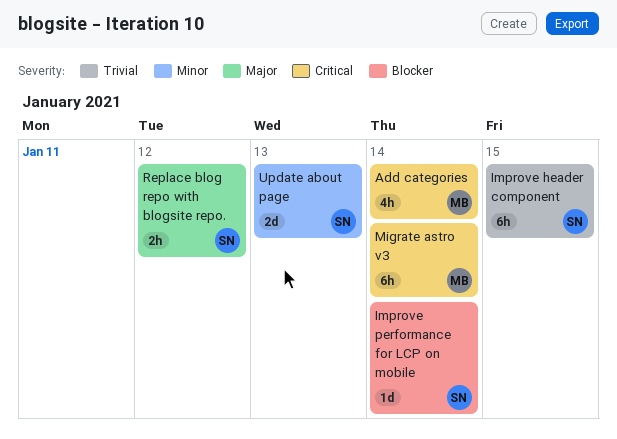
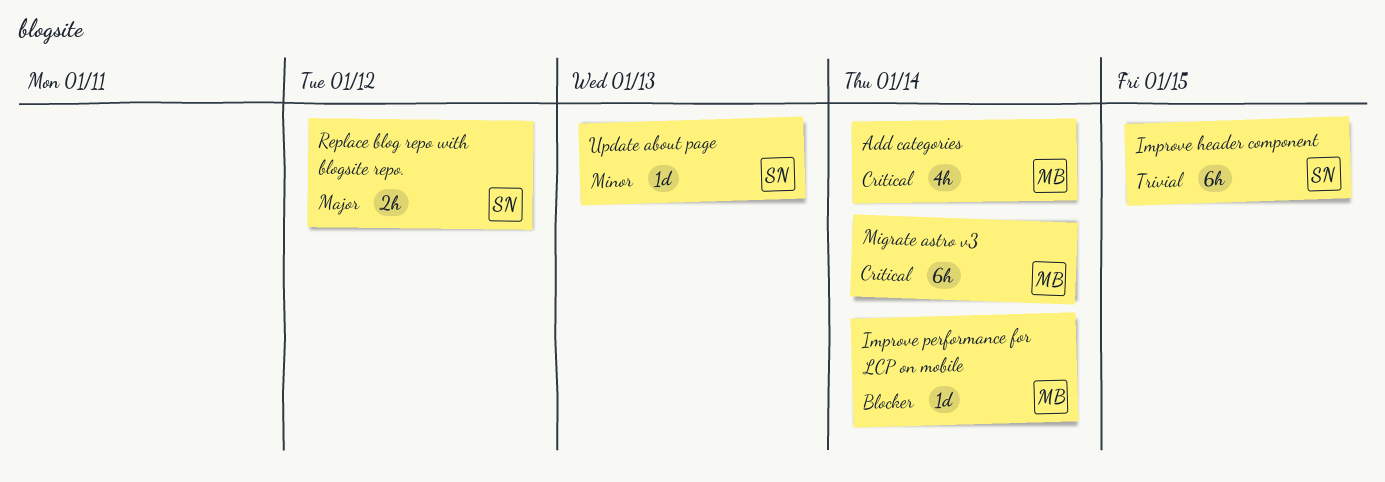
Improve performance for LCP on mobile, owner: SN -> MB
Update about page, estimate: 2d -> 1d

